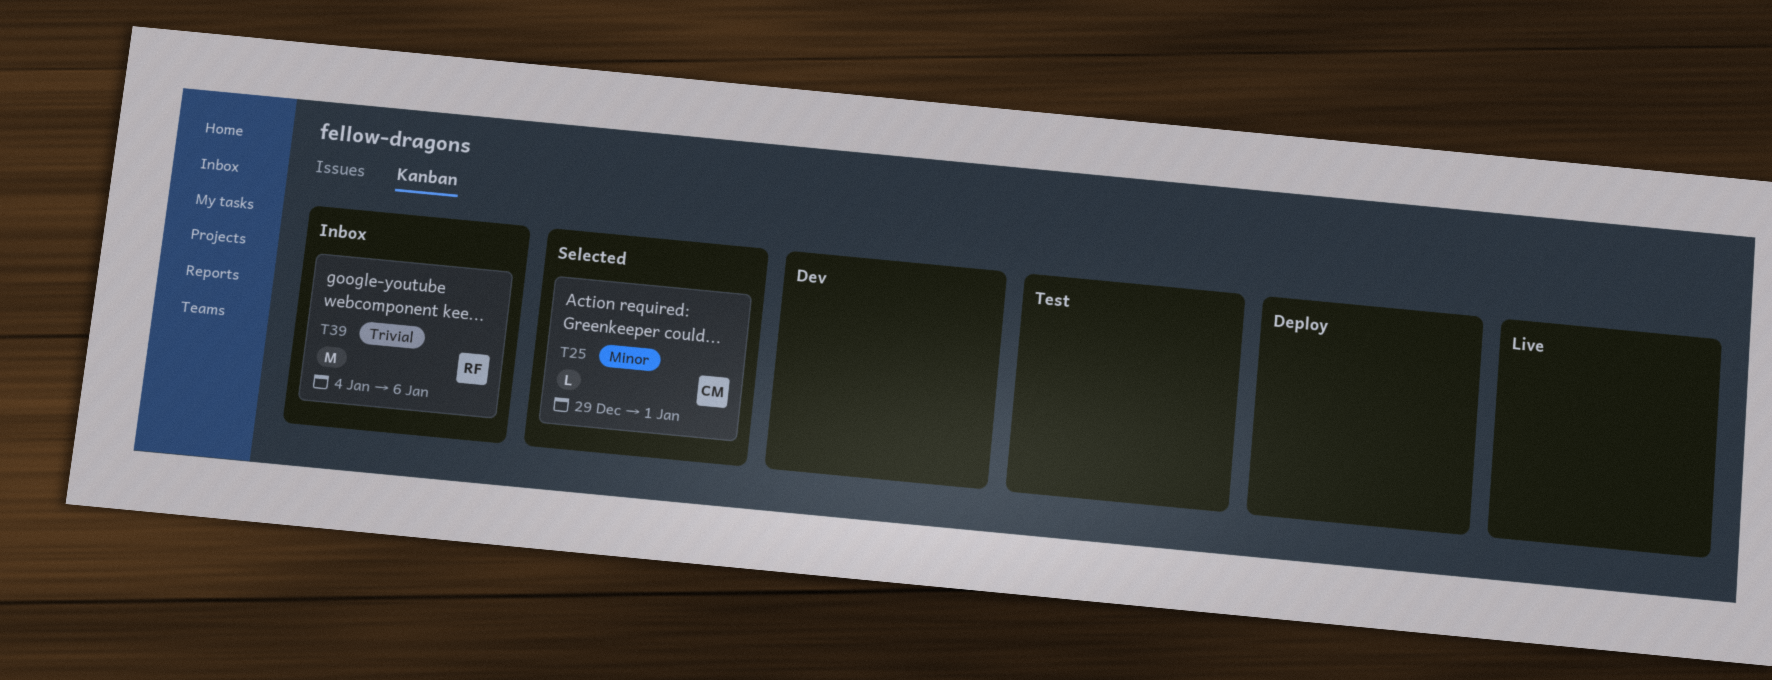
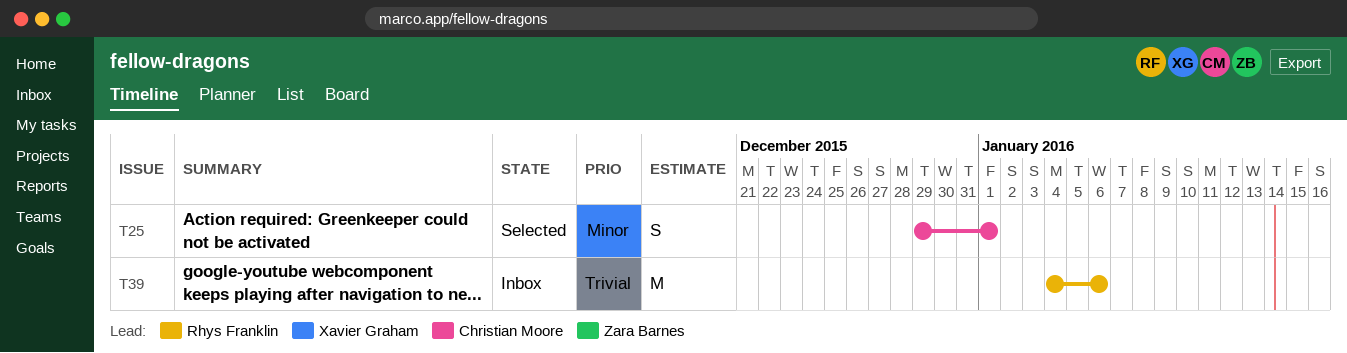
T25, estimate: L -> S

